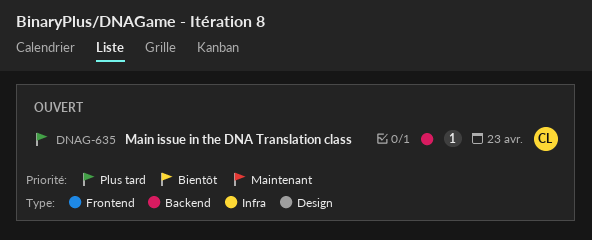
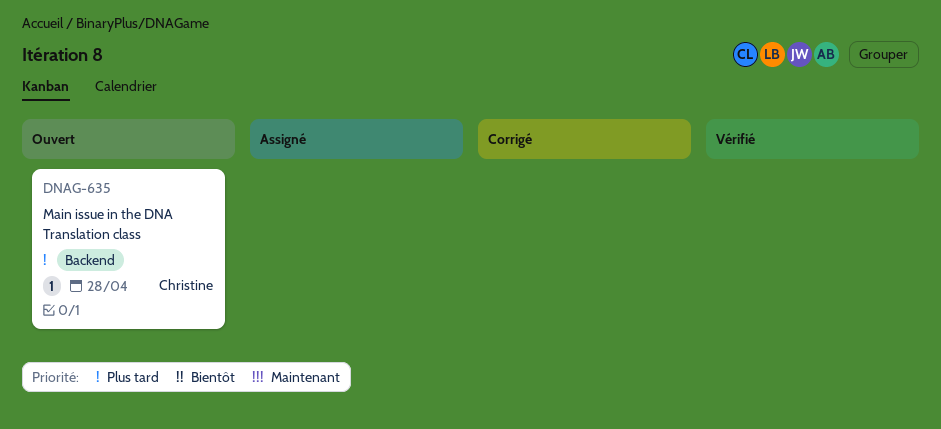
DNAG-635, due: Apr 23 -> Apr 28

